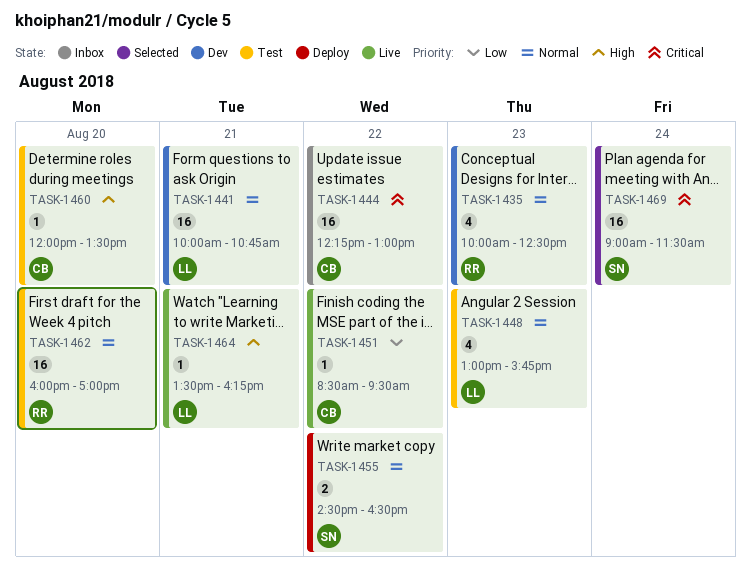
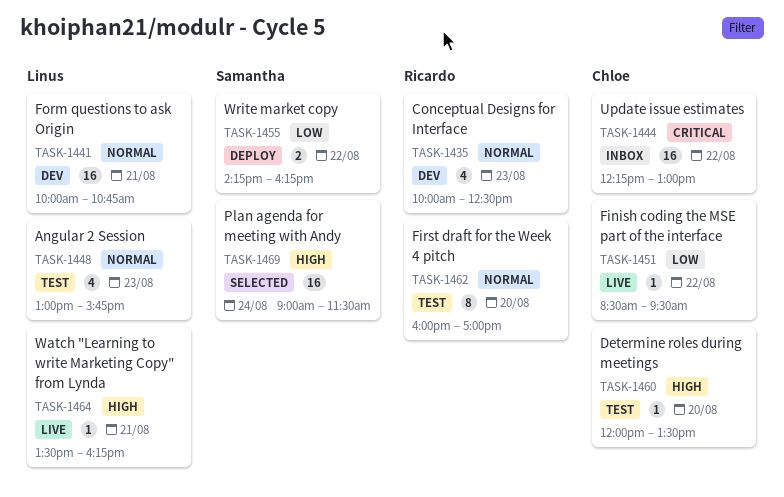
TASK-1455, priority: Normal -> Low
TASK-1455, begins: 14:30 -> 14:15
TASK-1455, ends: 16:30 -> 16:15
TASK-1462, estimate: 16 -> 8
TASK-1469, priority: Critical -> High

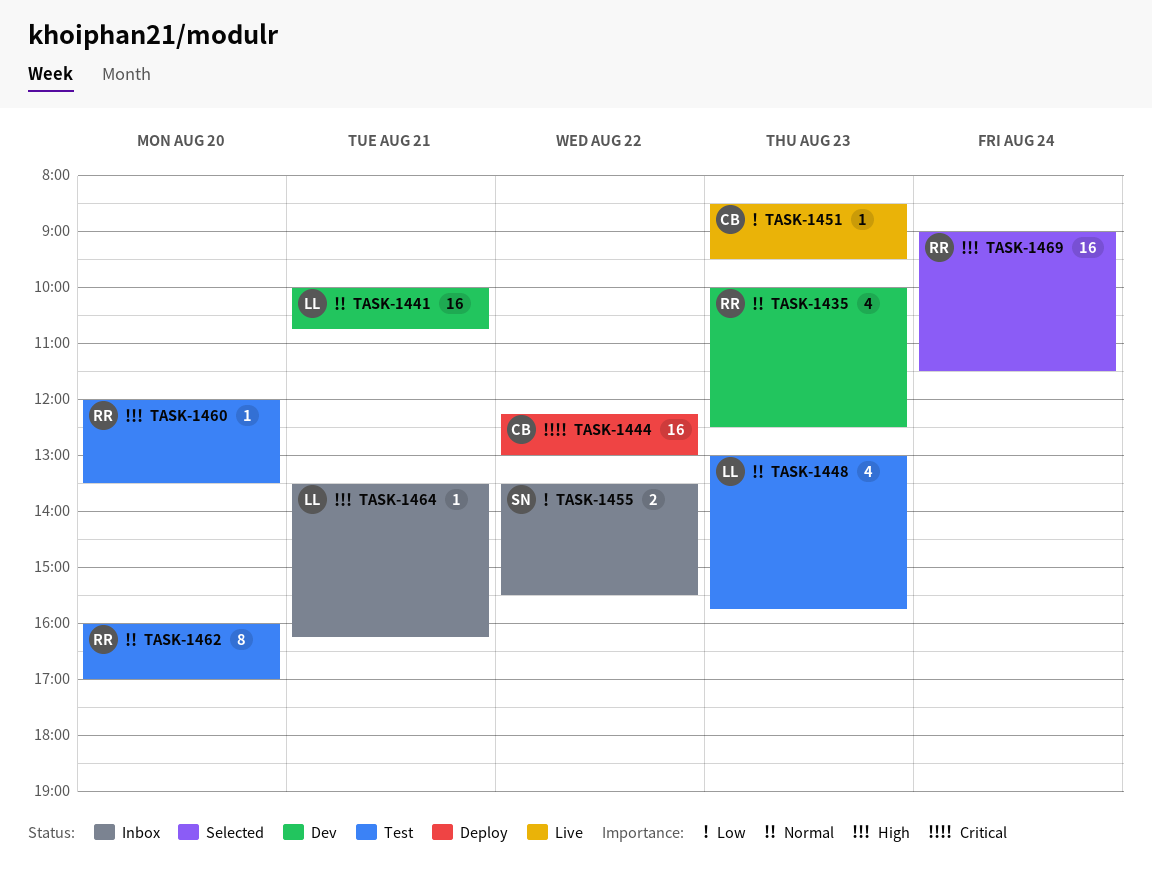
TASK-1444, status: Inbox -> Deploy
TASK-1451, day: Aug 22 -> Aug 23
TASK-1455, status: Deploy -> Inbox
TASK-1455, begins: 14:15 -> 13:30
TASK-1455, ends: 16:15 -> 15:30
TASK-1460, owner: Chloe -> Ricardo
TASK-1464, status: Live -> Inbox
TASK-1469, owner: Samantha -> Ricardo

